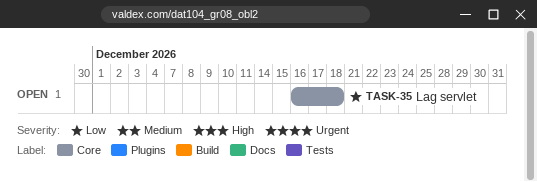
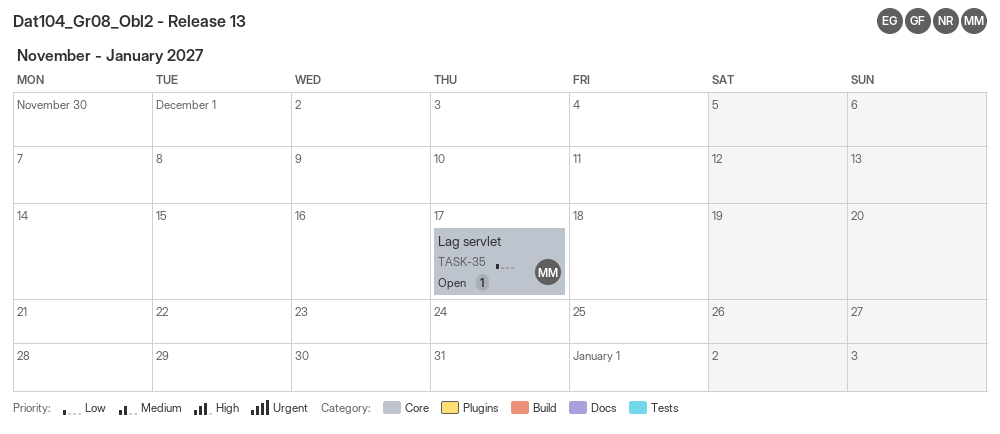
TASK-35, due: Dec 18 -> Dec 17

